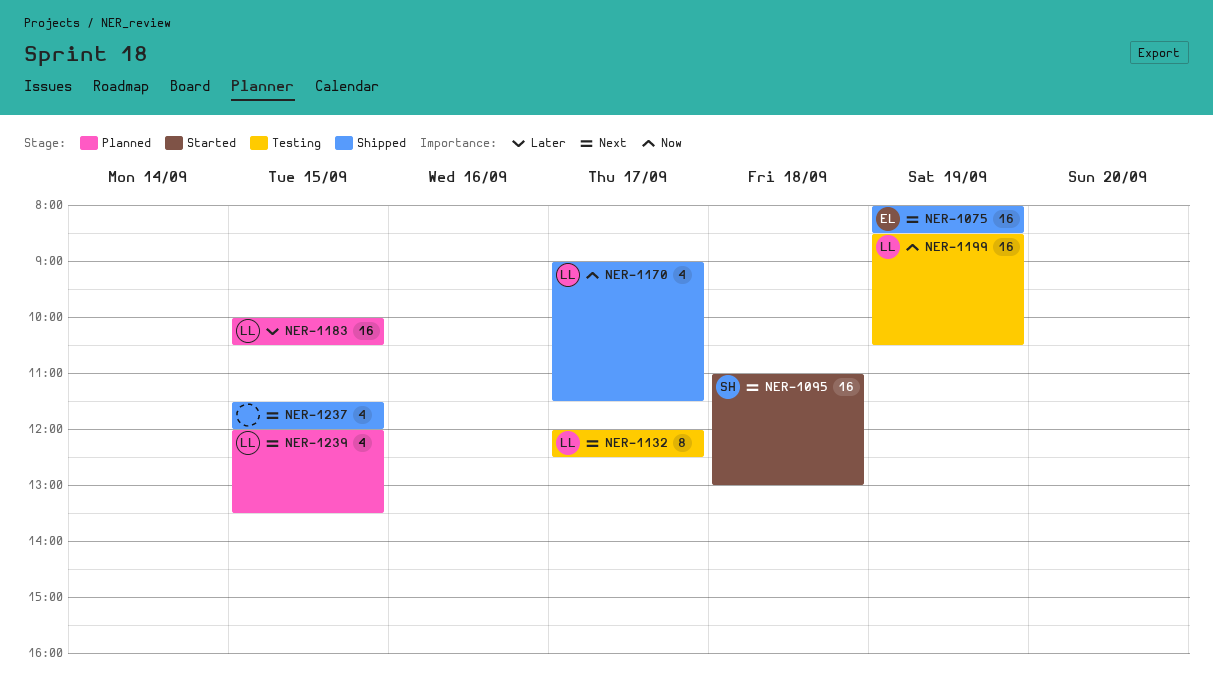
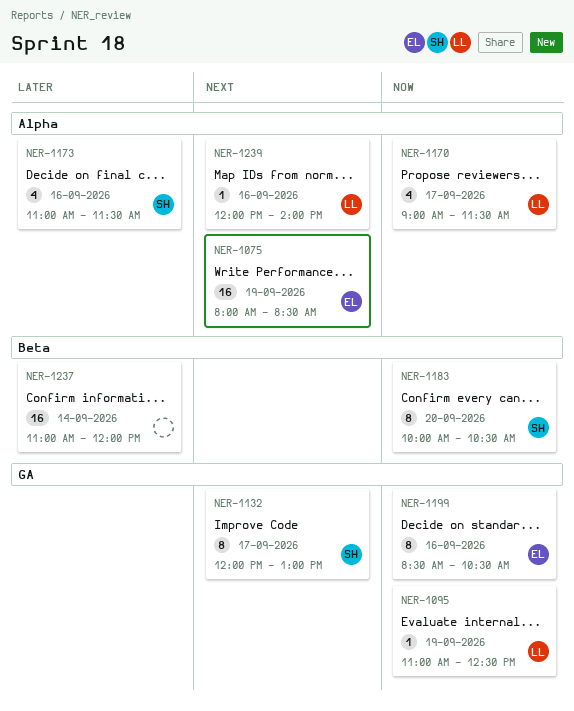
NER-1095, owner: SH -> LL
NER-1095, priority: Next -> Now
NER-1095, estimate: 16 -> 1
NER-1095, day: Sep 18 -> Sep 19
NER-1095, ends: 13:00 -> 12:30
NER-1132, owner: LL -> SH
NER-1132, ends: 12:30 -> 13:00
NER-1173: none -> present
NER-1183, owner: LL -> SH
NER-1183, priority: Later -> Now
NER-1183, estimate: 16 -> 8
NER-1183, day: Sep 15 -> Sep 20
NER-1199, owner: LL -> EL
NER-1199, estimate: 16 -> 8
NER-1199, day: Sep 19 -> Sep 16
NER-1237, priority: Next -> Later
NER-1237, estimate: 4 -> 16
NER-1237, day: Sep 15 -> Sep 14
NER-1237, begins: 11:30 -> 11:00
NER-1239, estimate: 4 -> 1
NER-1239, day: Sep 15 -> Sep 16
NER-1239, ends: 13:30 -> 14:00

